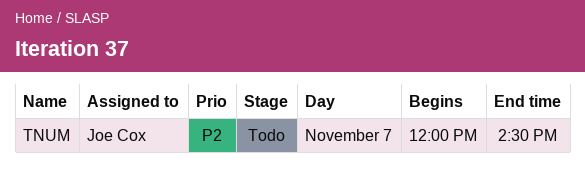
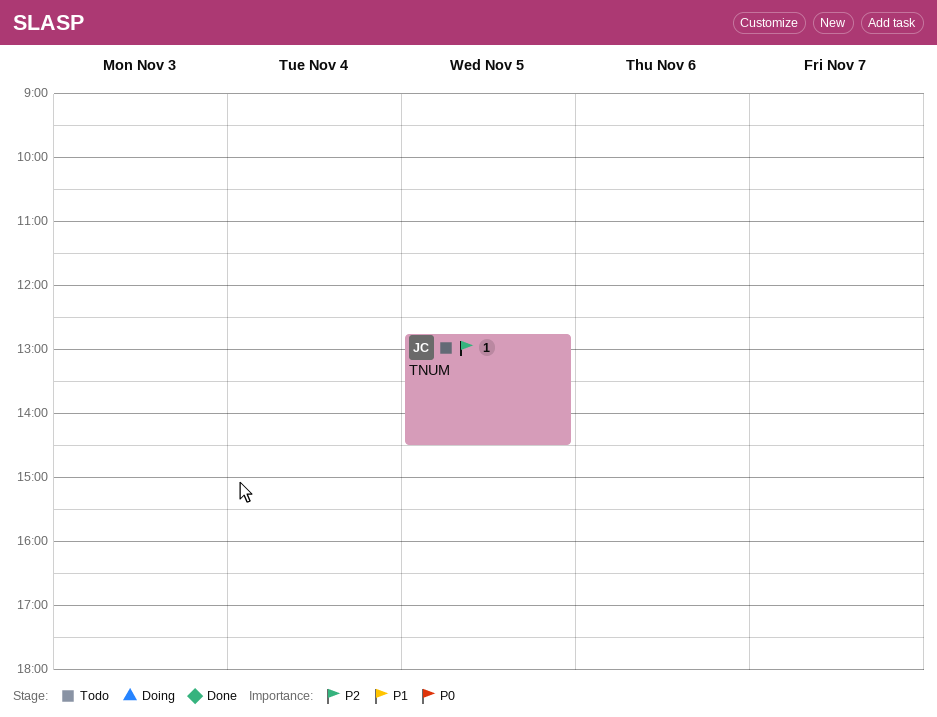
TNUM, day: Nov 7 -> Nov 5
TNUM, begins: 12:00 -> 12:45

